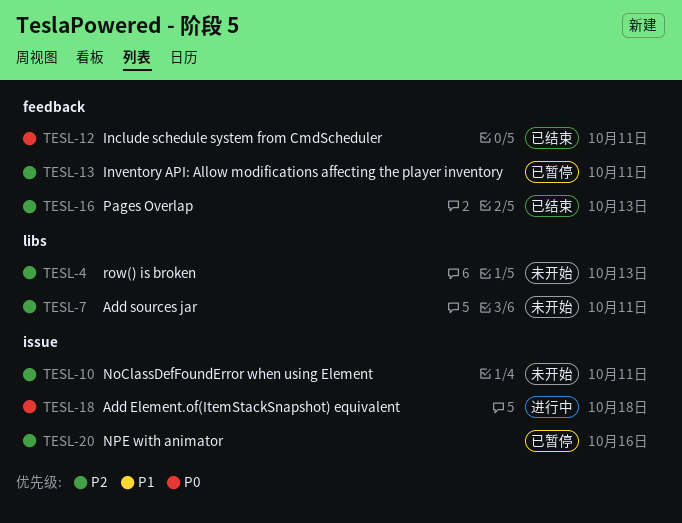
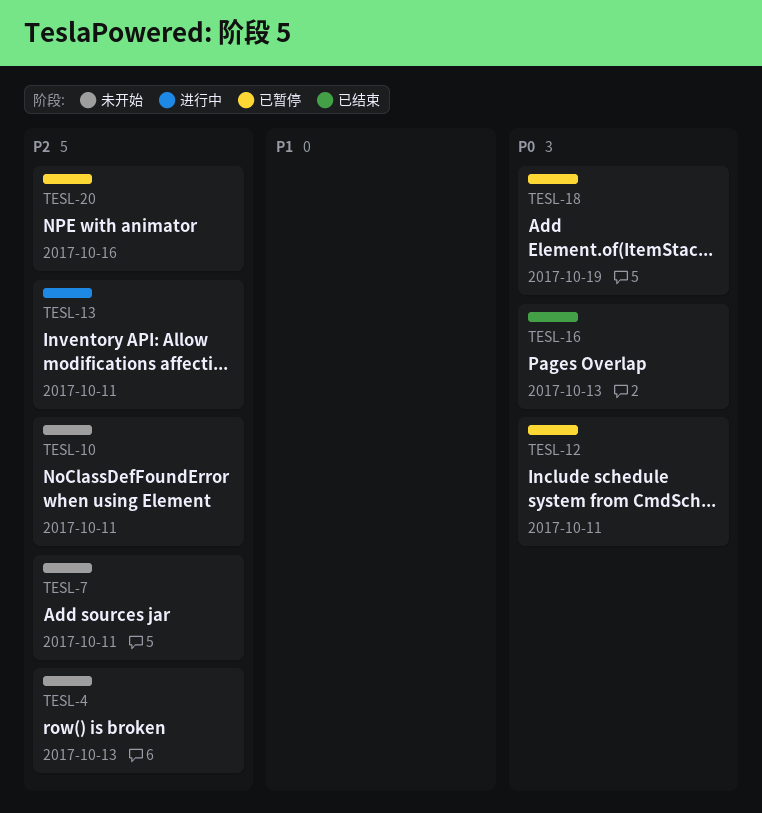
TESL-12, status: 已结束 -> 已暂停
TESL-13, status: 已暂停 -> 进行中
TESL-16, priority: P2 -> P0
TESL-18, status: 进行中 -> 已暂停
TESL-18, due: Oct 18 -> Oct 19

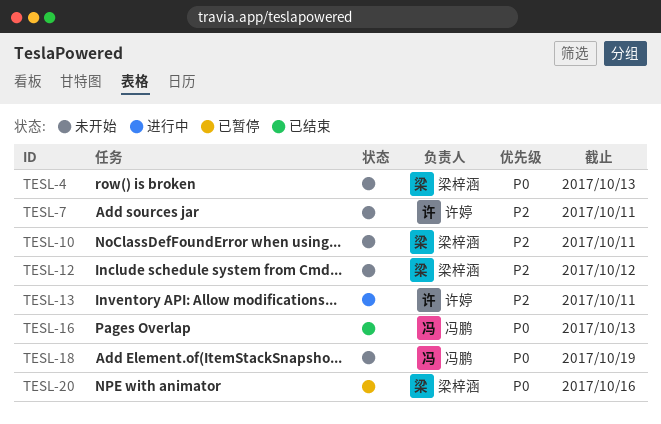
TESL-4, priority: P2 -> P0
TESL-12, status: 已暂停 -> 未开始
TESL-12, priority: P0 -> P2
TESL-12, due: Oct 11 -> Oct 12
TESL-18, status: 已暂停 -> 未开始
TESL-20, priority: P2 -> P0

